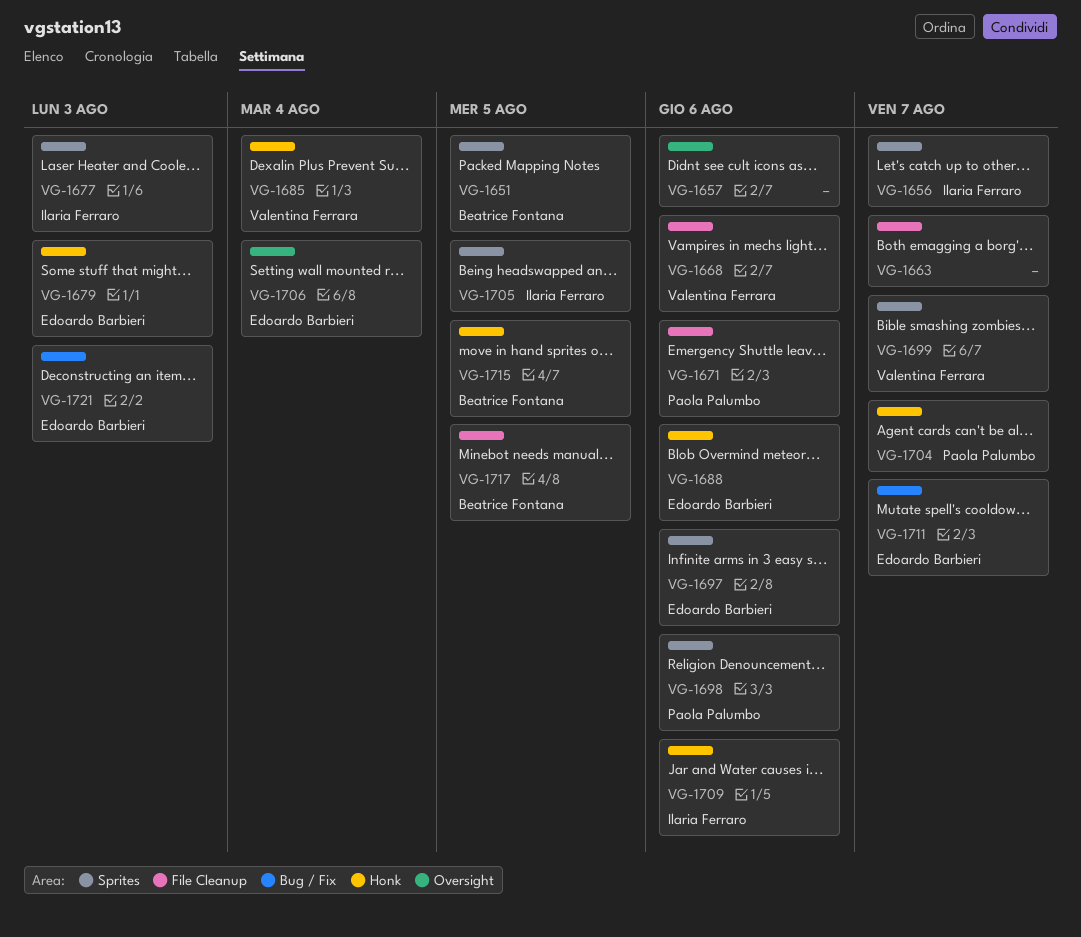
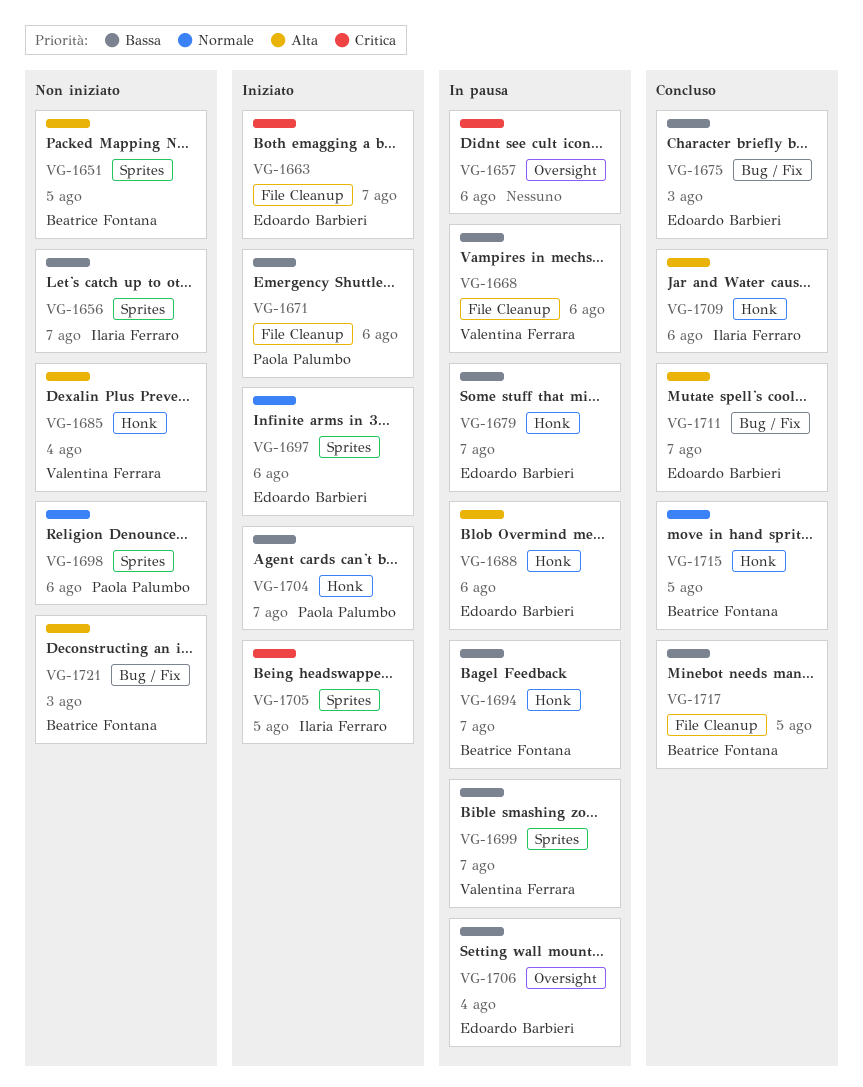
VG-1663, owner: none -> Edoardo Barbieri
VG-1675: none -> present
VG-1677: present -> none
VG-1679, due: Aug 3 -> Aug 7
VG-1694: none -> present
VG-1721, owner: Edoardo Barbieri -> Beatrice Fontana

